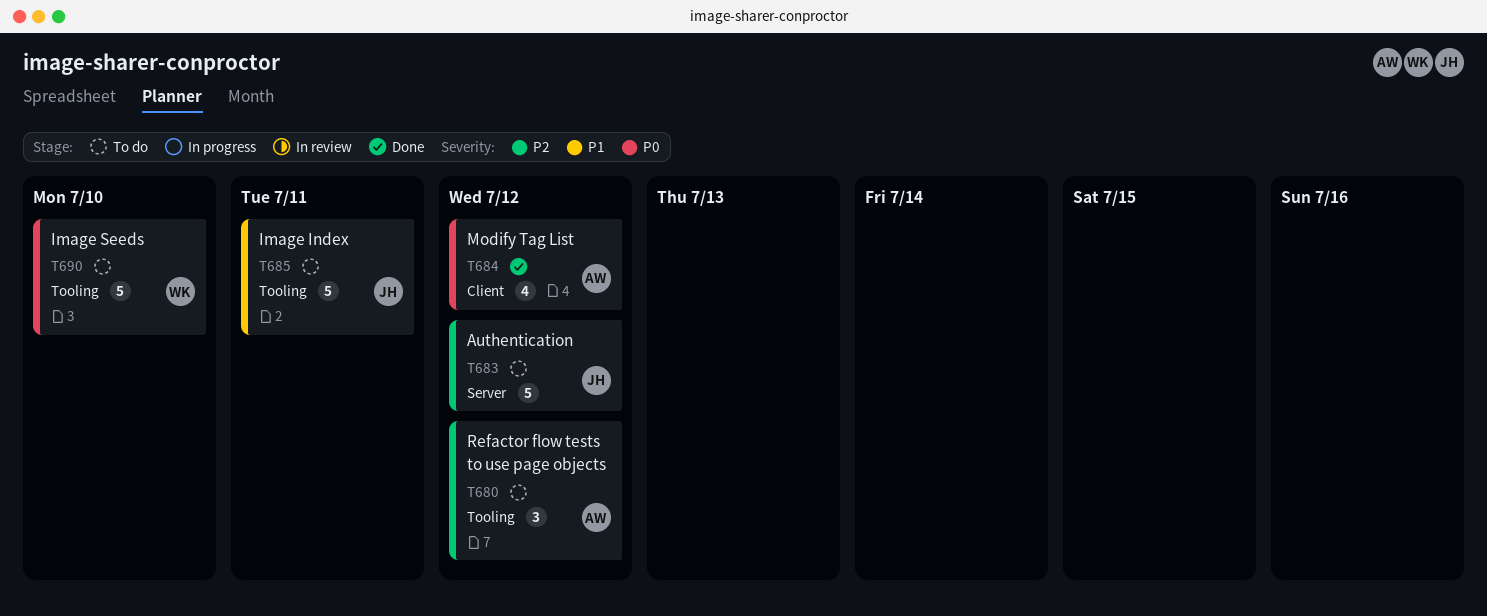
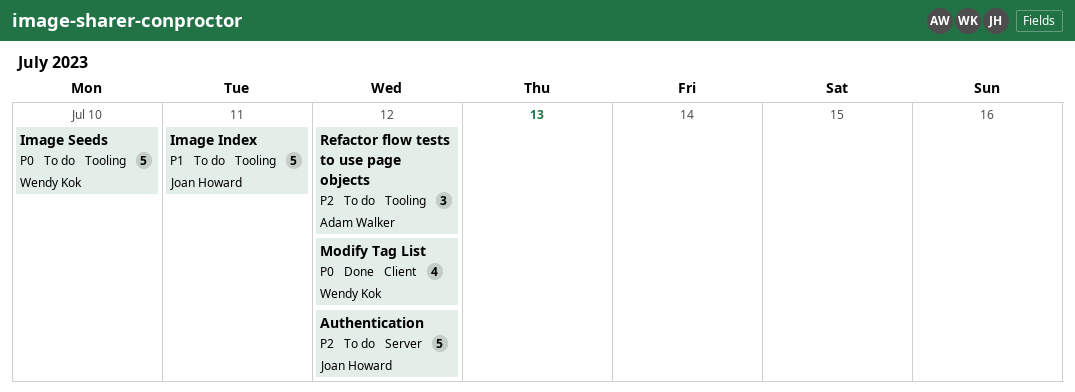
Modify Tag List, owner: Adam Walker -> Wendy Kok

